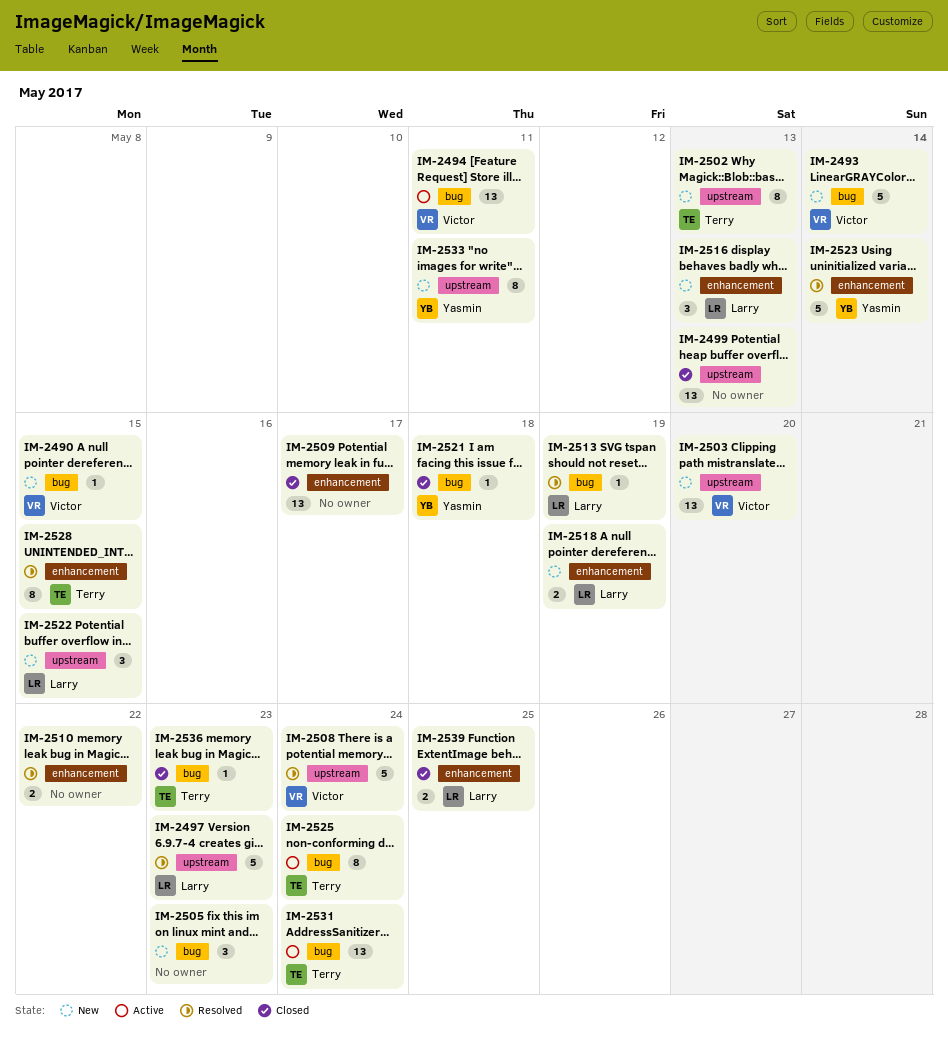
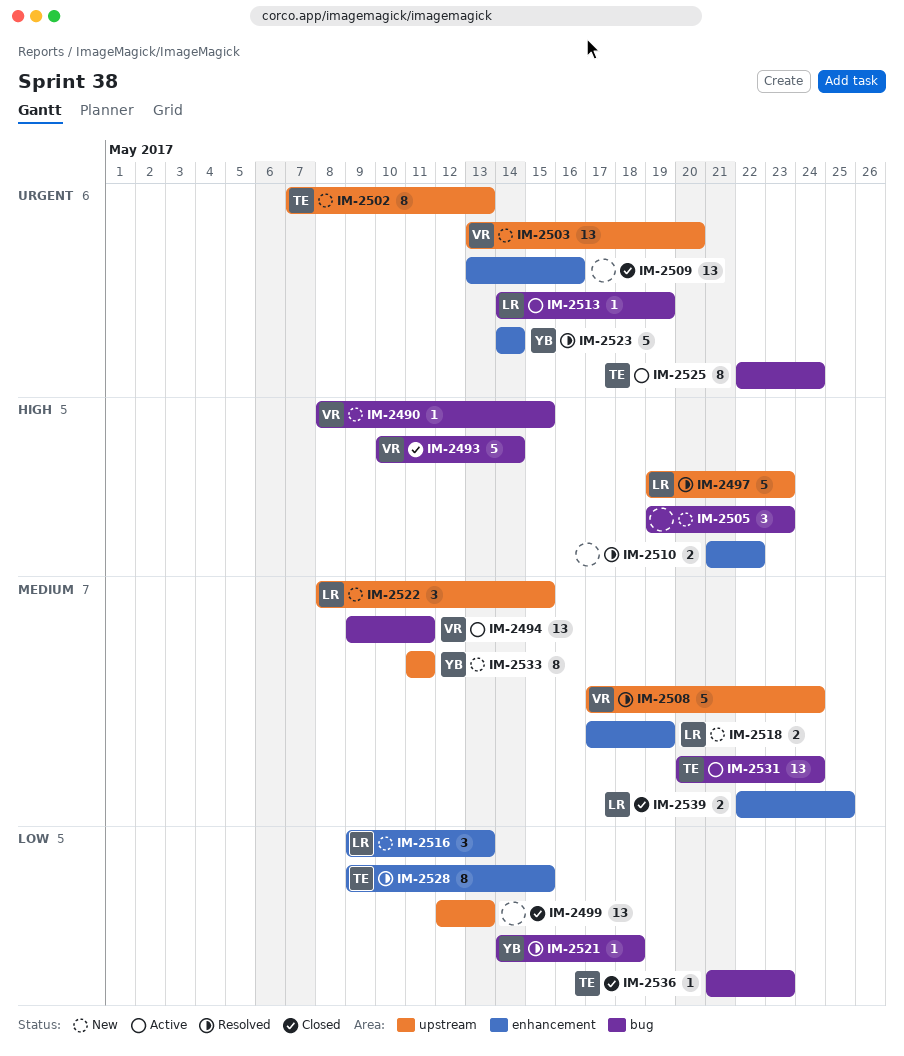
IM-2493, status: New -> Closed
IM-2509, due: May 17 -> May 16
IM-2513, status: Resolved -> Active
IM-2521, status: Closed -> Resolved

